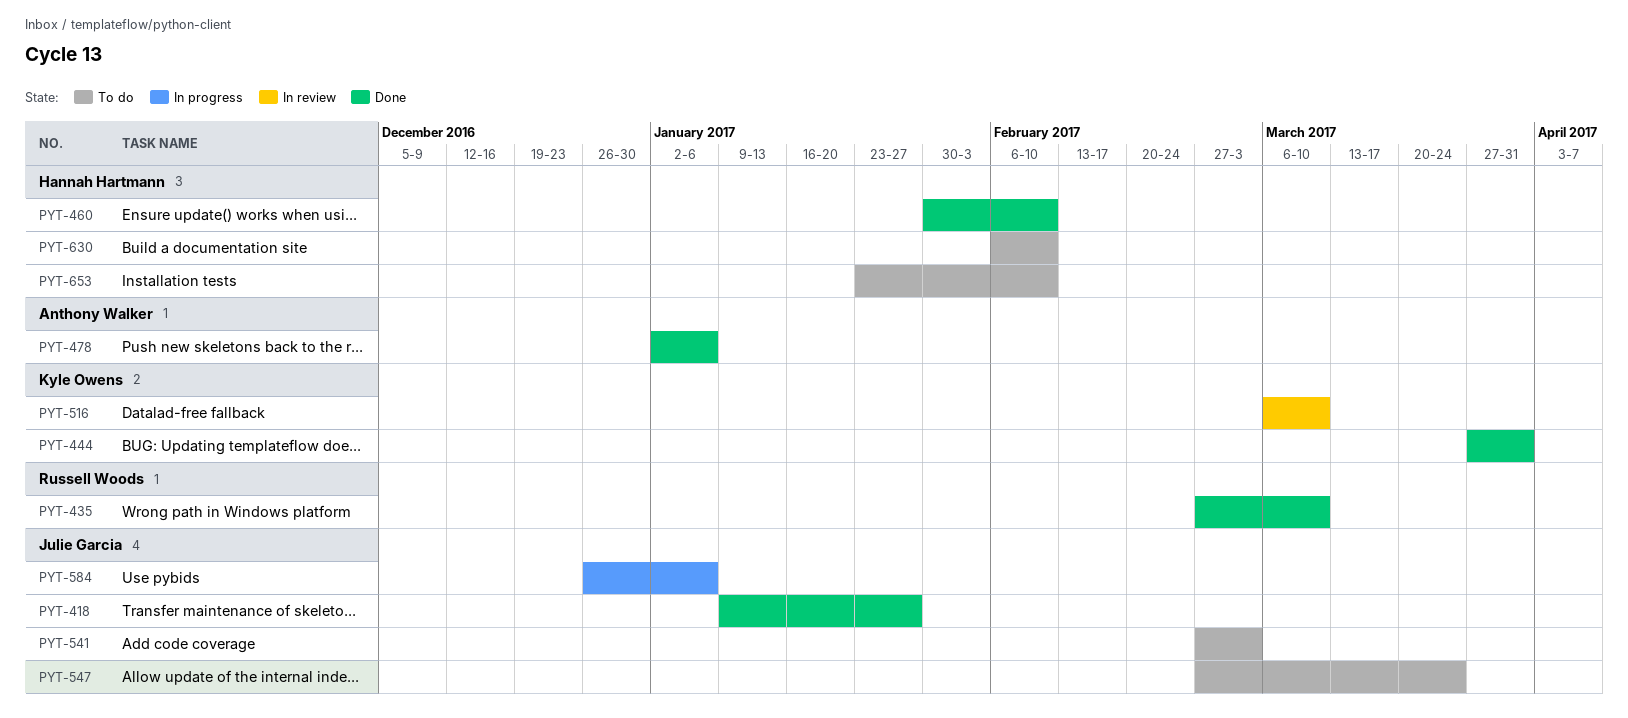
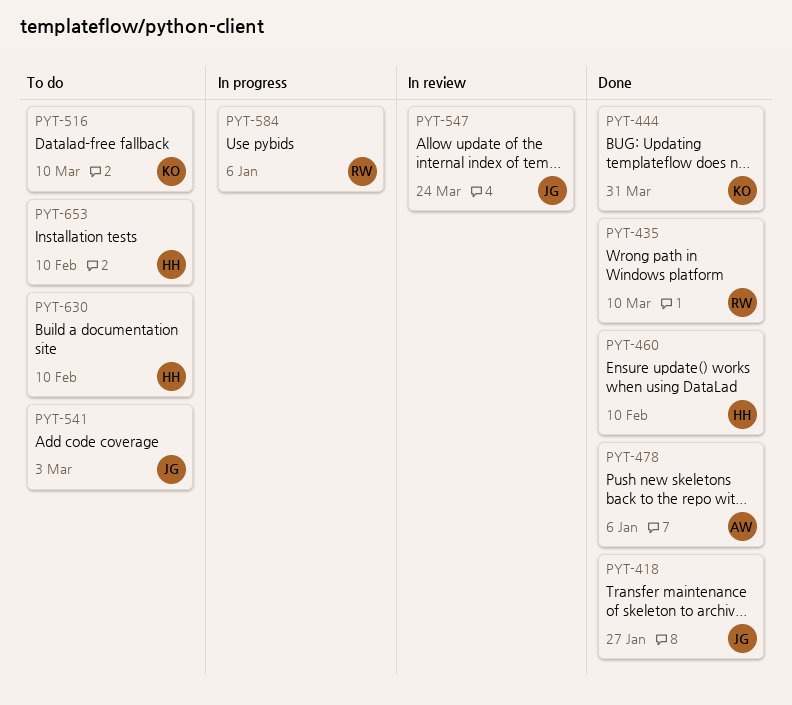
PYT-516, status: In review -> To do
PYT-547, status: To do -> In review
PYT-584, owner: Julie Garcia -> Russell Woods

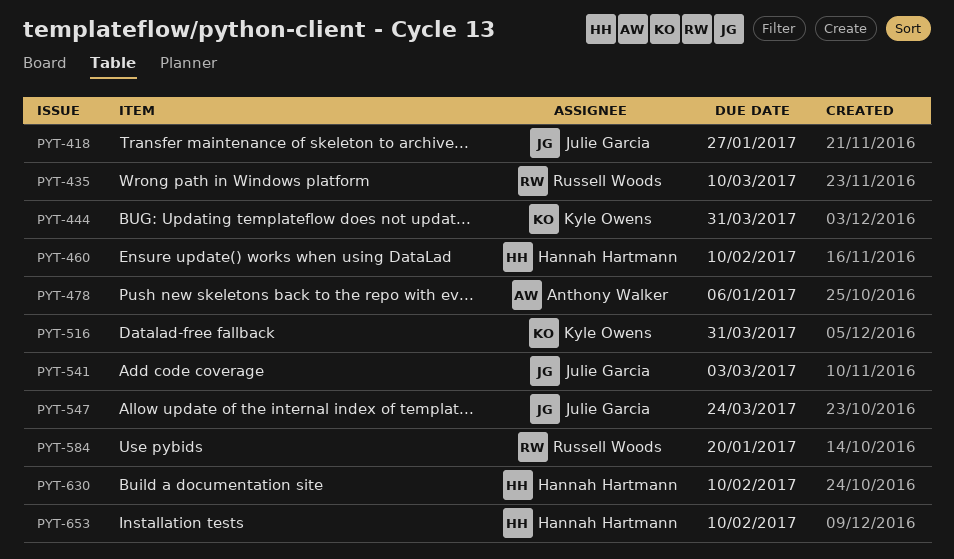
PYT-516, due: Mar 10 -> Mar 31
PYT-584, due: Jan 6 -> Jan 20

